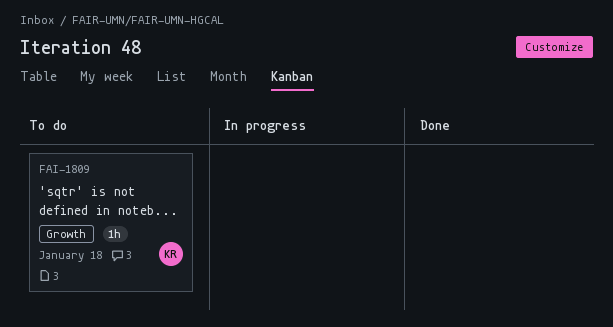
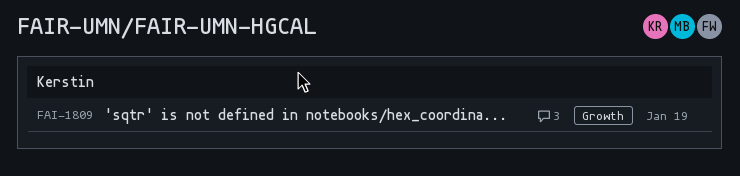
FAI-1809, due: Jan 18 -> Jan 19

